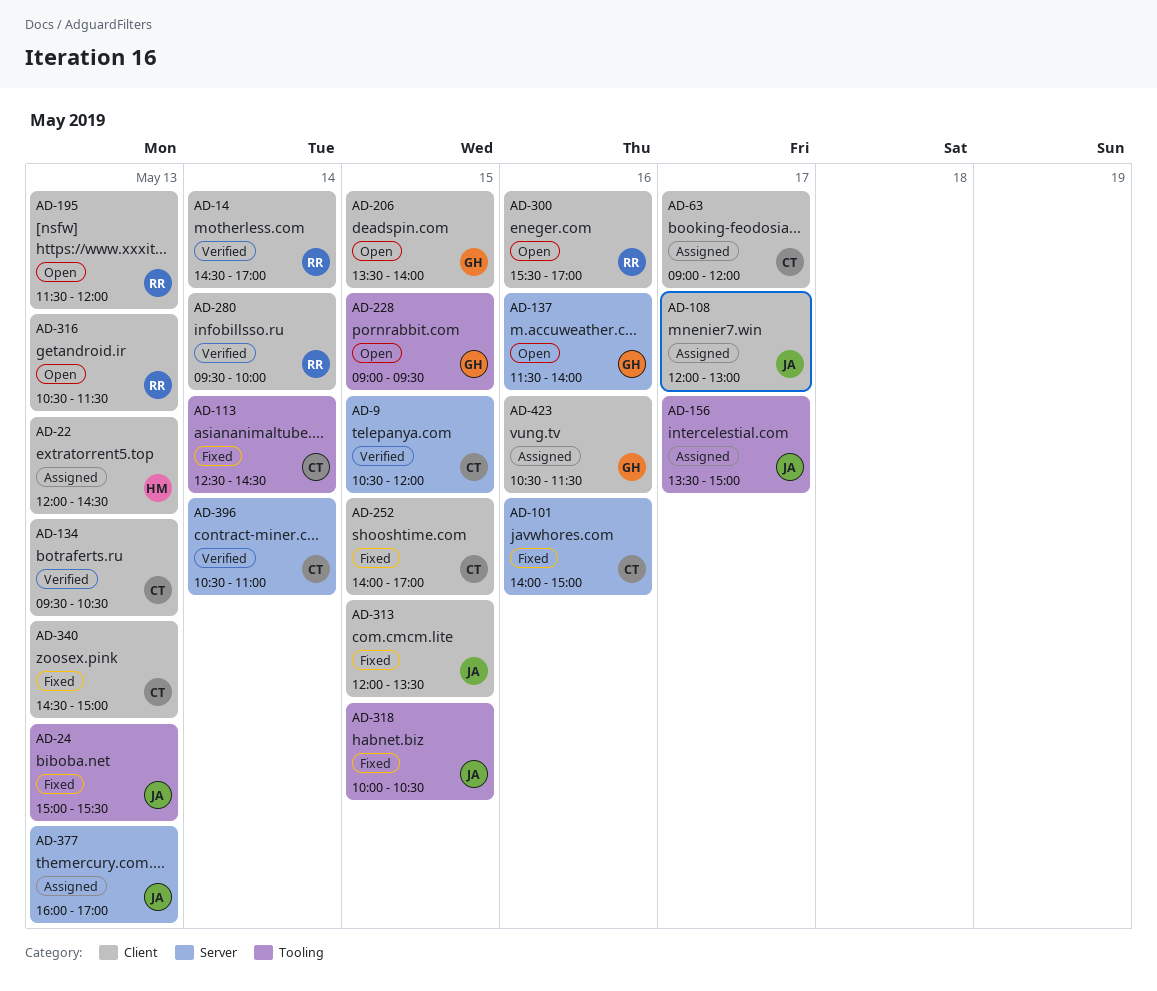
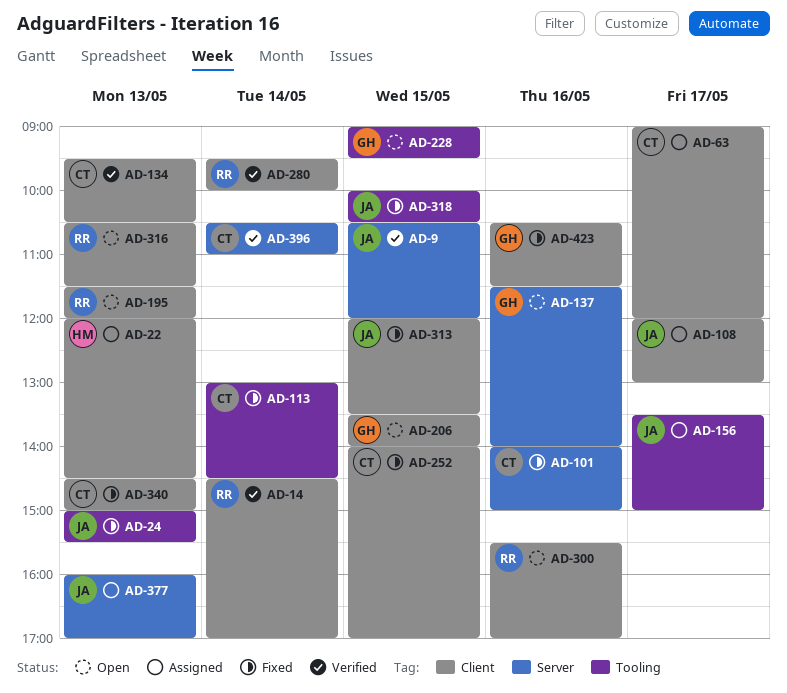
AD-9, owner: CT -> JA
AD-113, begins: 12:30 -> 13:00
AD-423, status: Assigned -> Fixed

